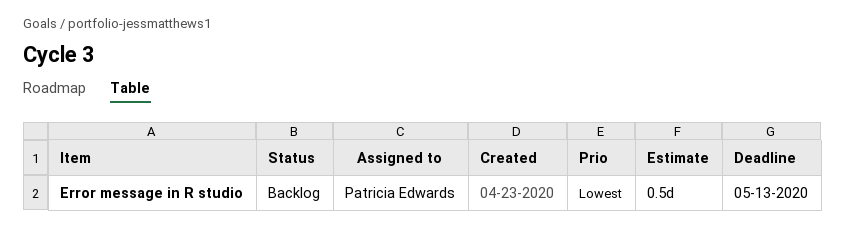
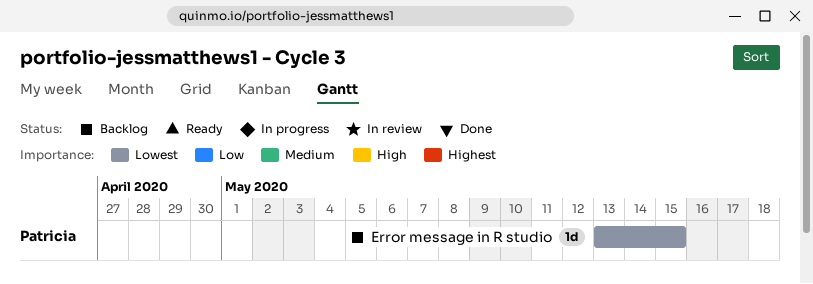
Error message in R studio, estimate: 0.5d -> 1d
Error message in R studio, due: May 13 -> May 15

